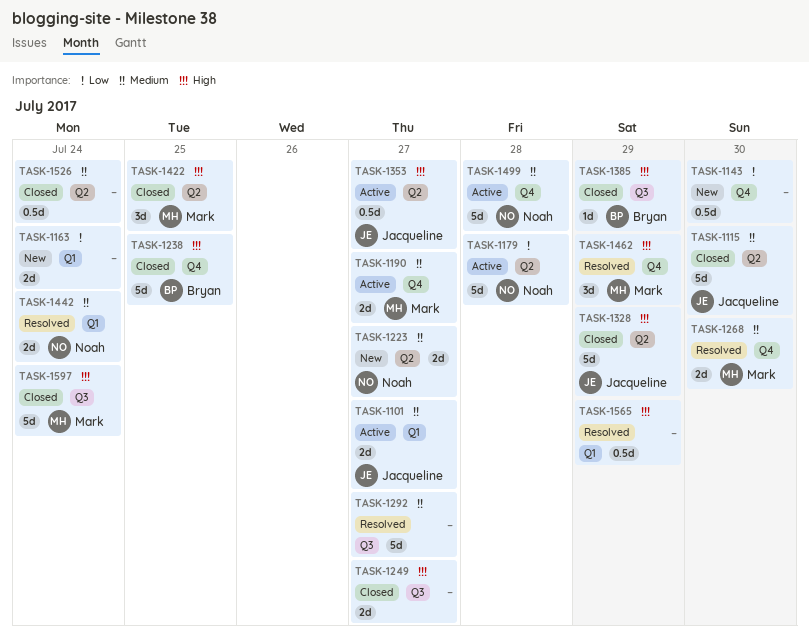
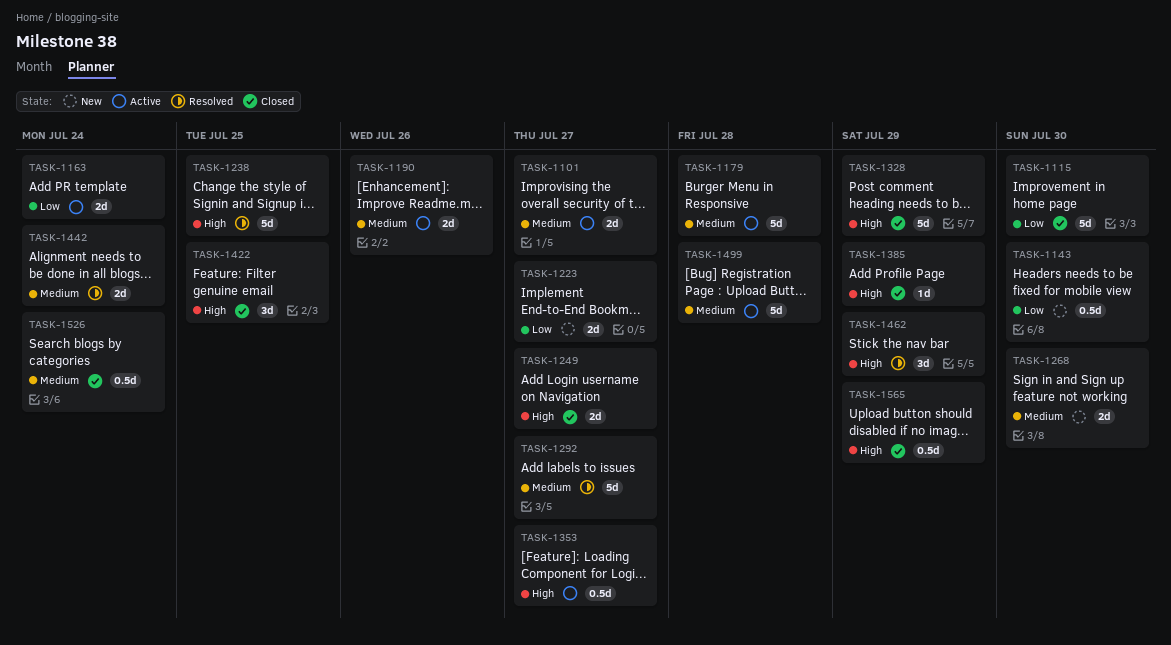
TASK-1115, priority: Medium -> Low
TASK-1163, status: New -> Active
TASK-1179, priority: Low -> Medium
TASK-1190, due: Jul 27 -> Jul 26
TASK-1223, priority: Medium -> Low
TASK-1238, status: Closed -> Resolved
TASK-1268, status: Resolved -> New
TASK-1565, status: Resolved -> Closed
TASK-1597: present -> none

